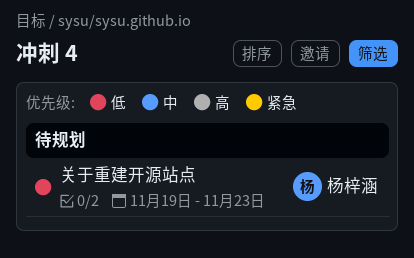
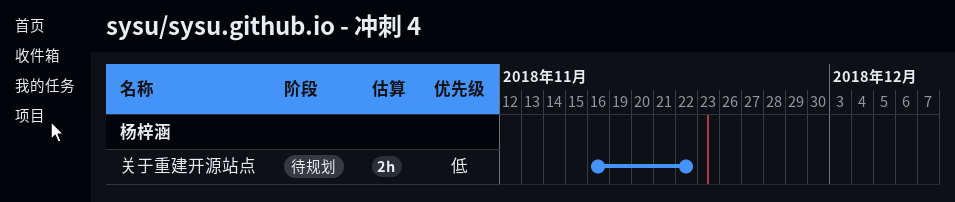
关于重建开源站点, start: Nov 19 -> Nov 16
关于重建开源站点, due: Nov 23 -> Nov 22

